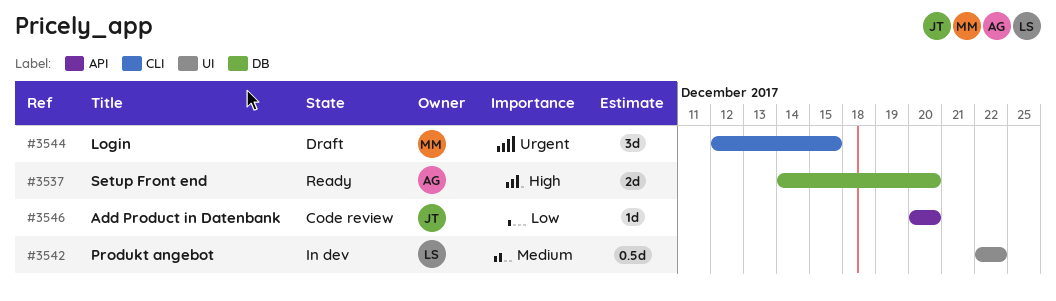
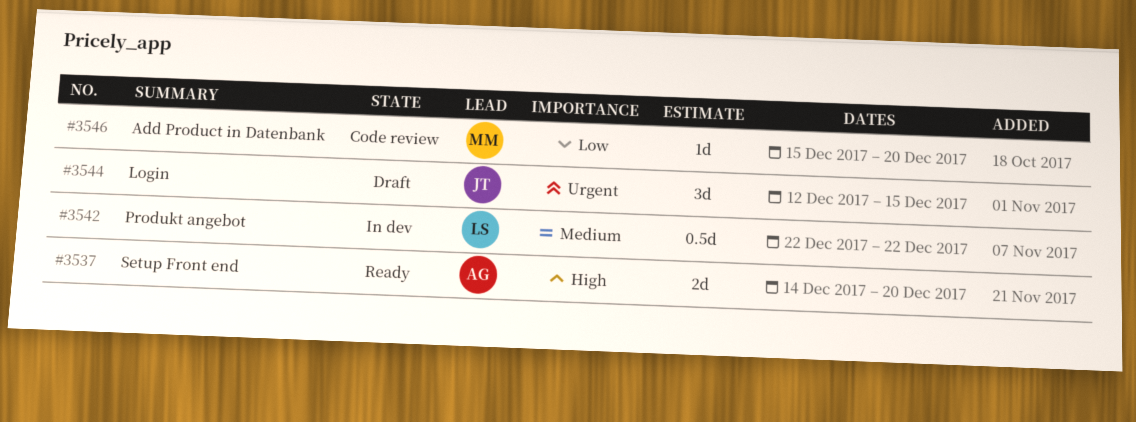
#3544, owner: MM -> JT
#3546, owner: JT -> MM
#3546, start: Dec 20 -> Dec 15

